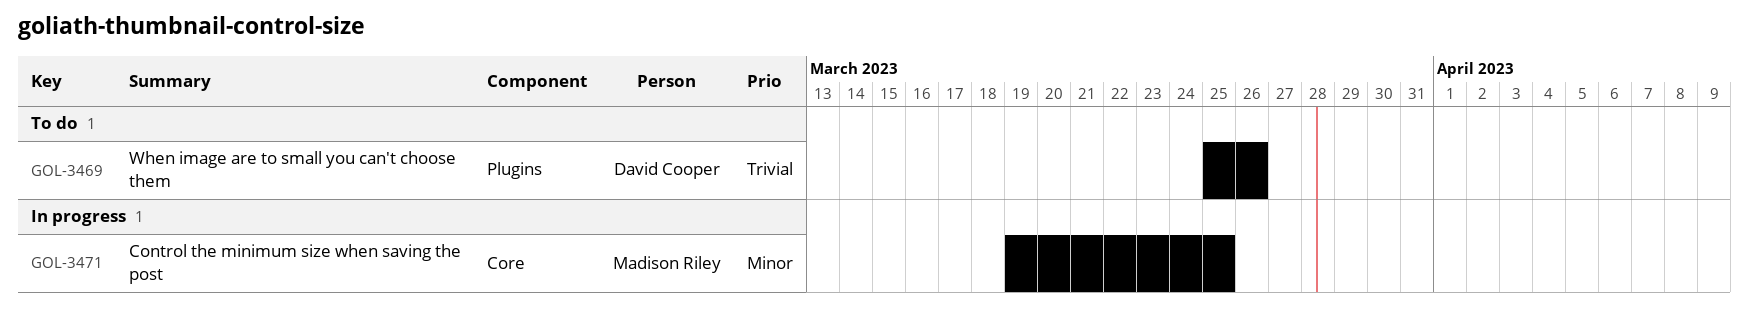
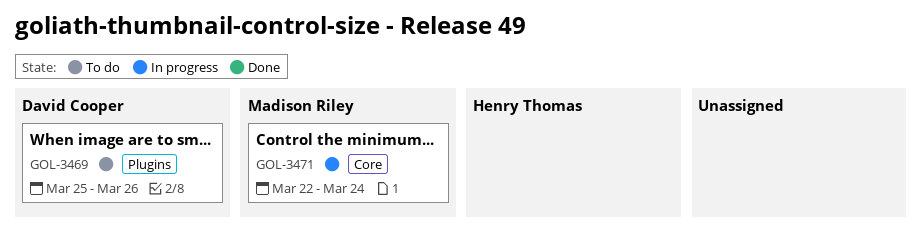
GOL-3471, start: Mar 19 -> Mar 22
GOL-3471, due: Mar 25 -> Mar 24

